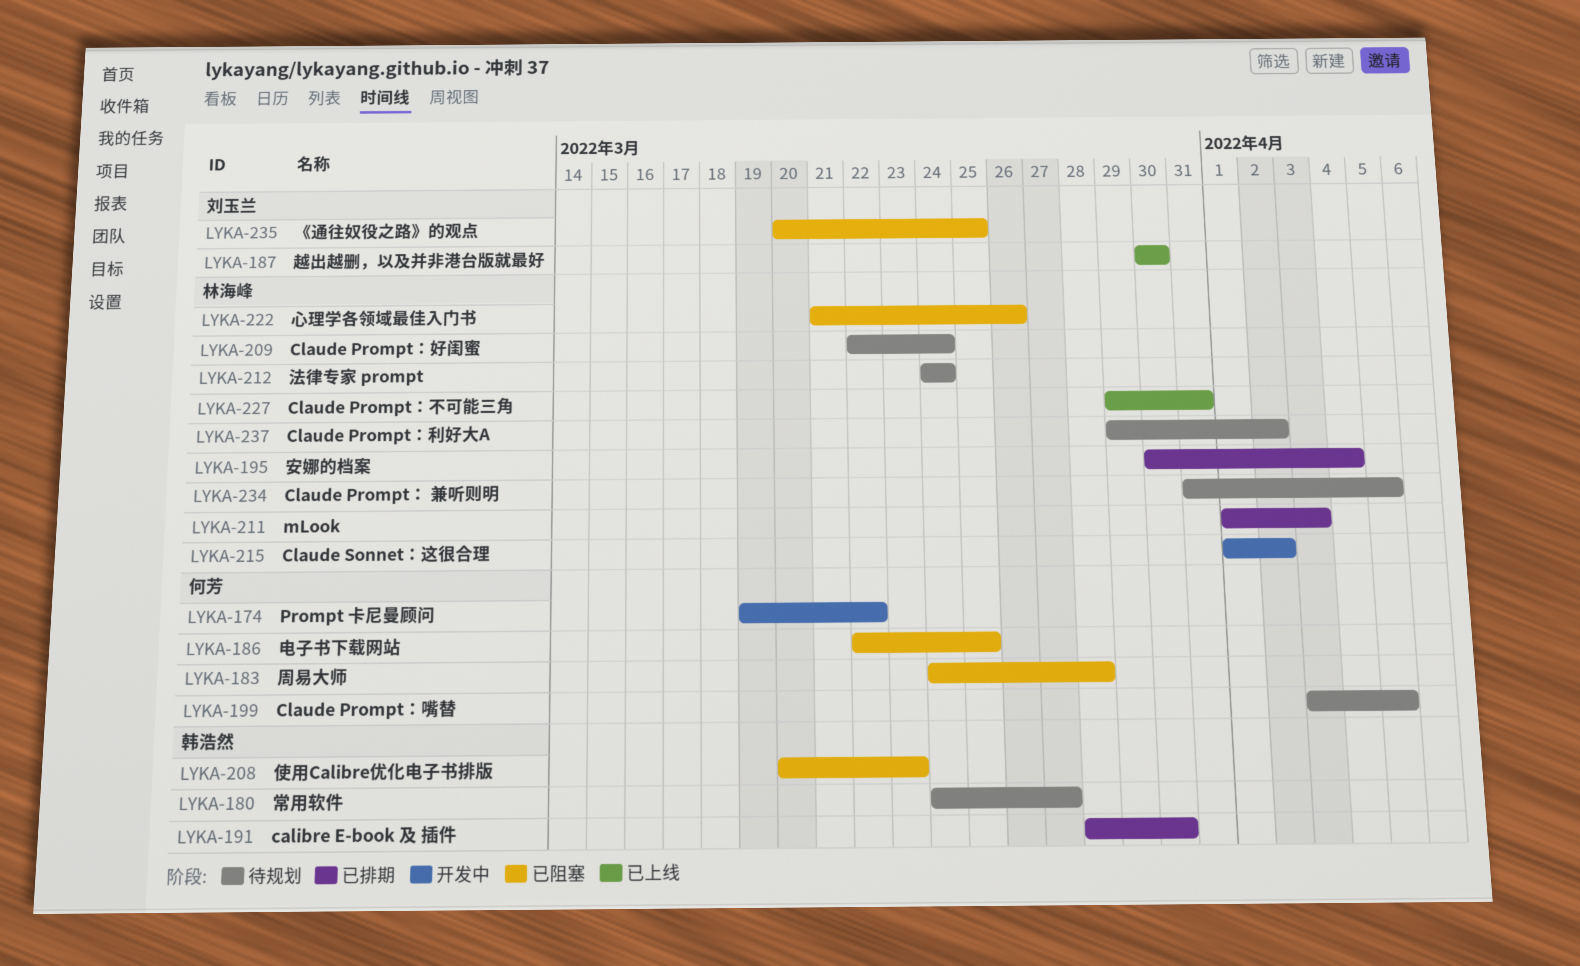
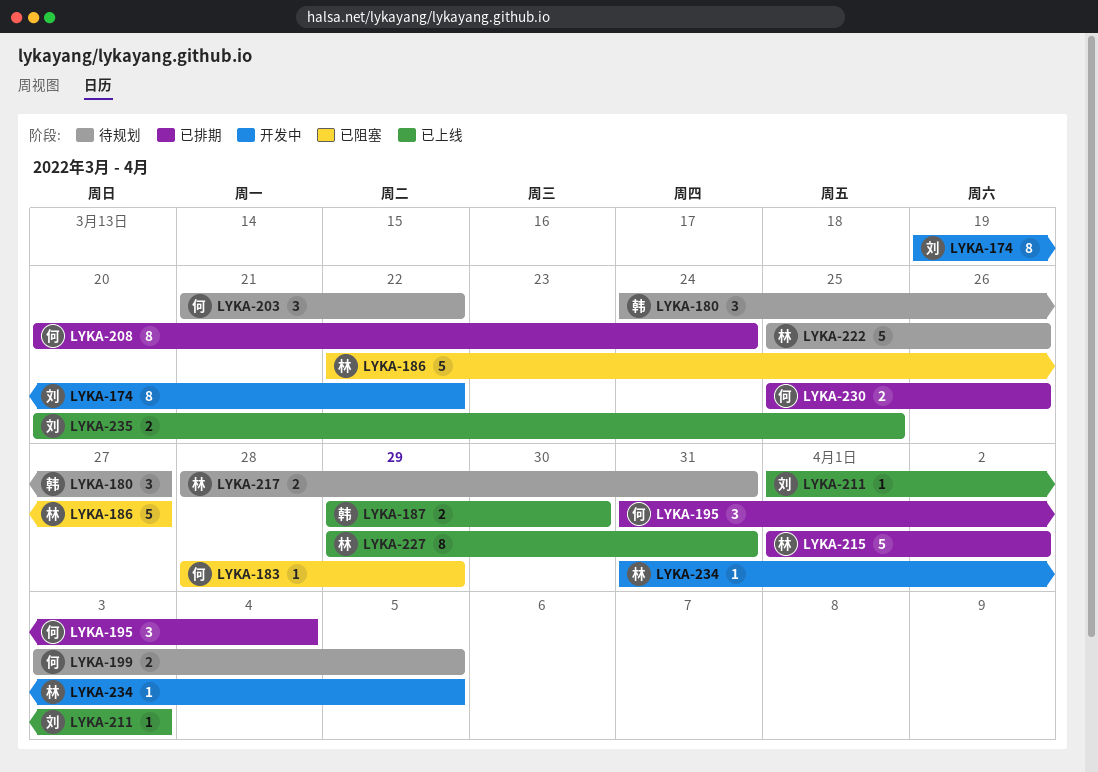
LYKA-174, owner: 何芳 -> 刘玉兰
LYKA-183, start: Mar 24 -> Mar 28
LYKA-183, due: Mar 28 -> Mar 29
LYKA-186, owner: 何芳 -> 林海峰
LYKA-186, due: Mar 25 -> Mar 27
LYKA-187, owner: 刘玉兰 -> 韩浩然
LYKA-187, start: Mar 30 -> Mar 29
LYKA-191: present -> none
LYKA-195, owner: 林海峰 -> 何芳
LYKA-195, start: Mar 30 -> Mar 31
LYKA-203: none -> present
LYKA-208, status: 已阻塞 -> 已排期
LYKA-208, owner: 韩浩然 -> 何芳
LYKA-208, due: Mar 23 -> Mar 24
LYKA-209: present -> none
LYKA-211, status: 已排期 -> 已上线
LYKA-211, owner: 林海峰 -> 刘玉兰
LYKA-212: present -> none
LYKA-215, status: 开发中 -> 已排期
LYKA-217: none -> present
LYKA-222, status: 已阻塞 -> 待规划
LYKA-222, start: Mar 21 -> Mar 25
LYKA-230: none -> present
LYKA-234, status: 待规划 -> 开发中
LYKA-235, status: 已阻塞 -> 已上线
LYKA-237: present -> none

